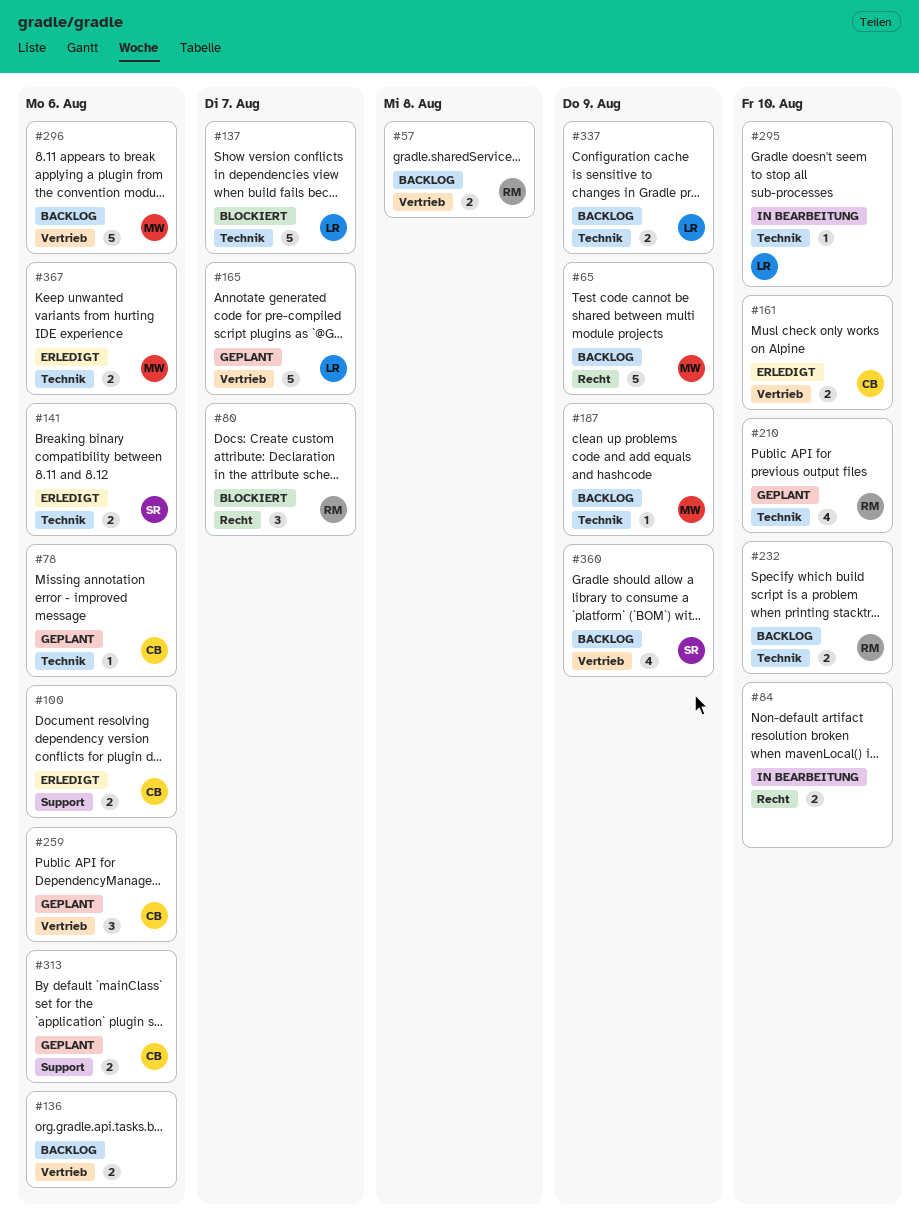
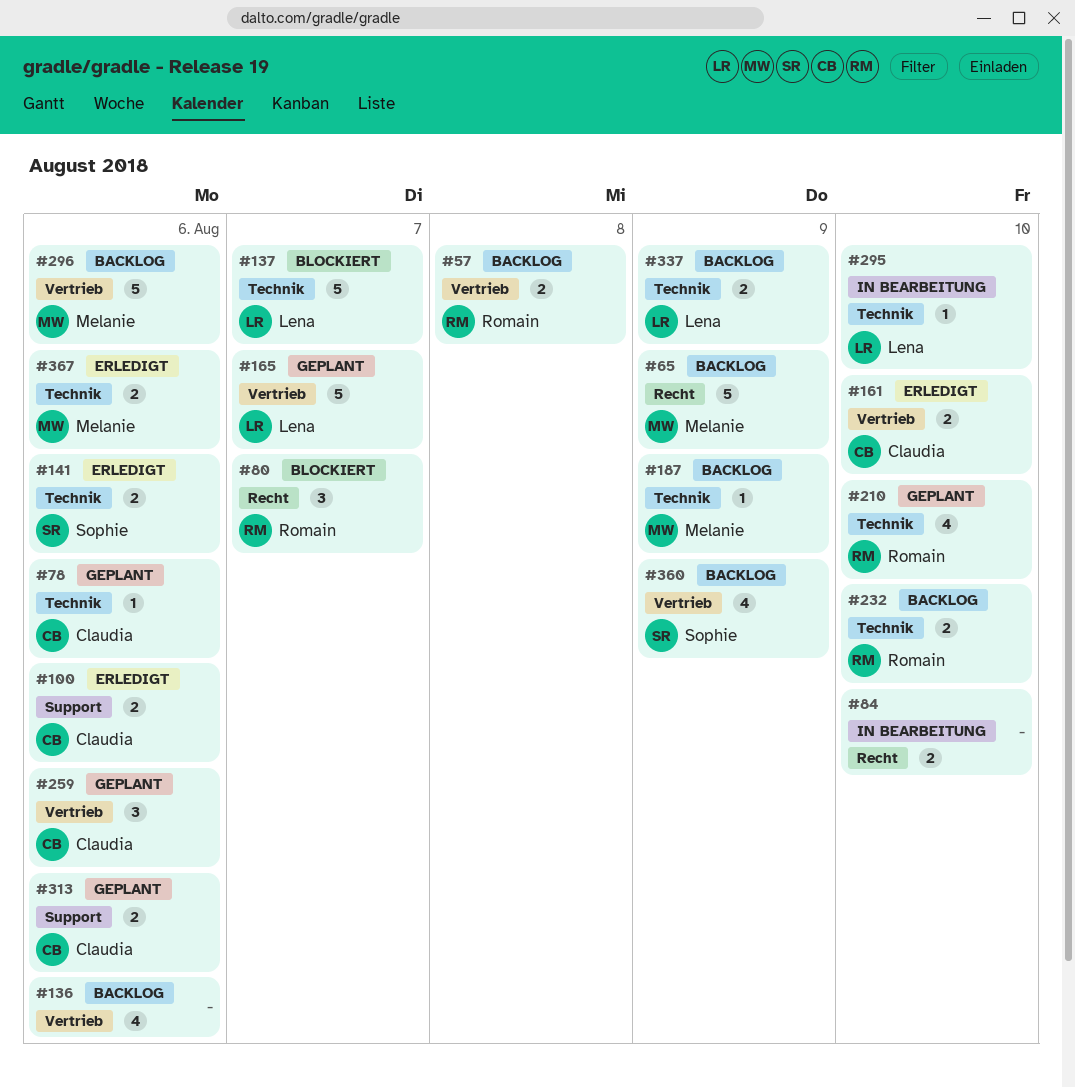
#136, estimate: 2 -> 4

